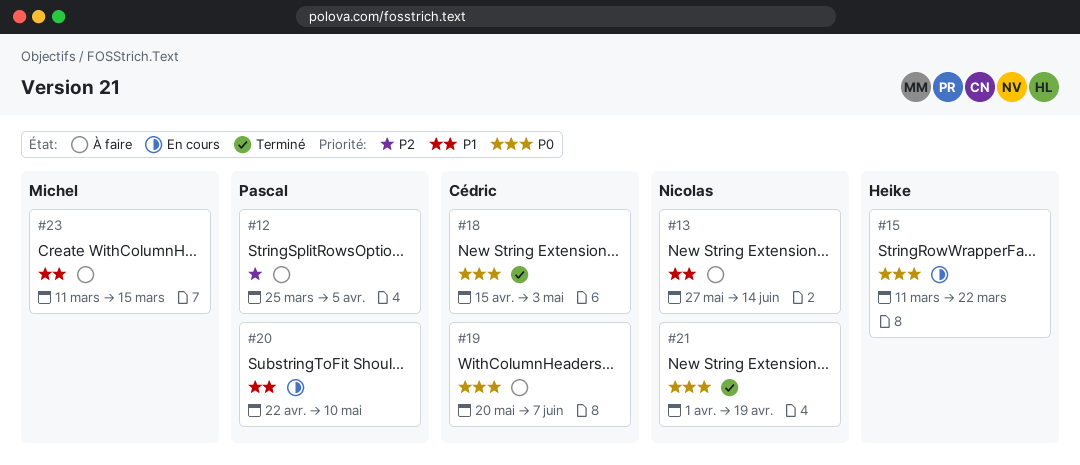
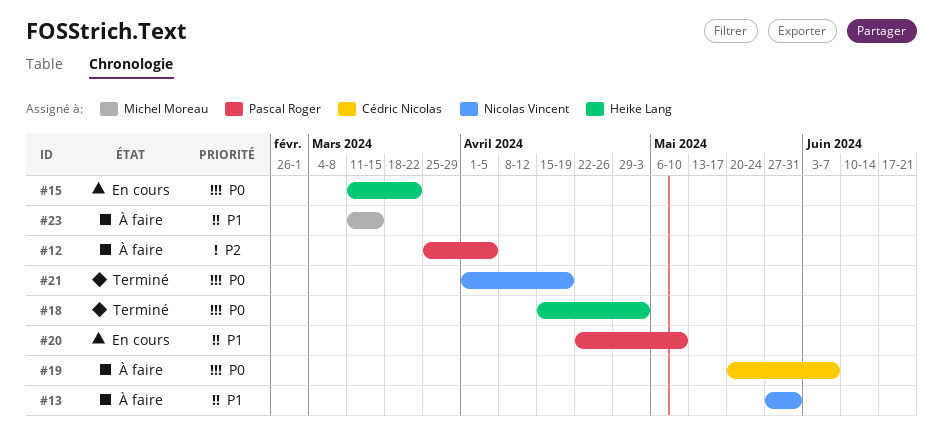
#13, due: Jun 14 -> May 31
#18, owner: Cédric Nicolas -> Heike Lang

